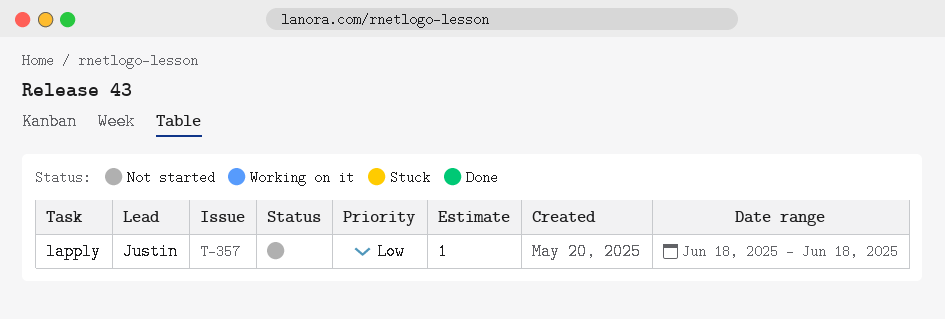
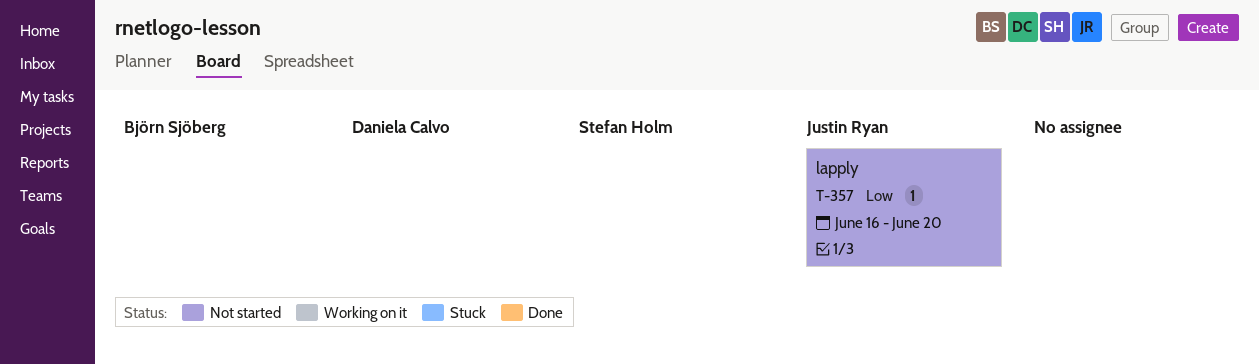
T-357, start: Jun 18 -> Jun 16
T-357, due: Jun 18 -> Jun 20

